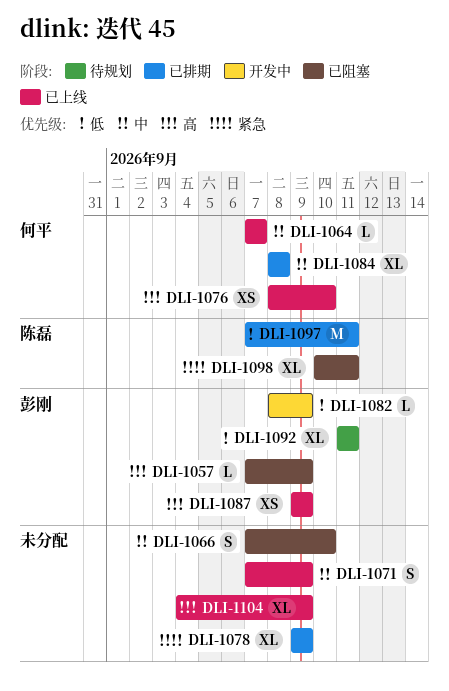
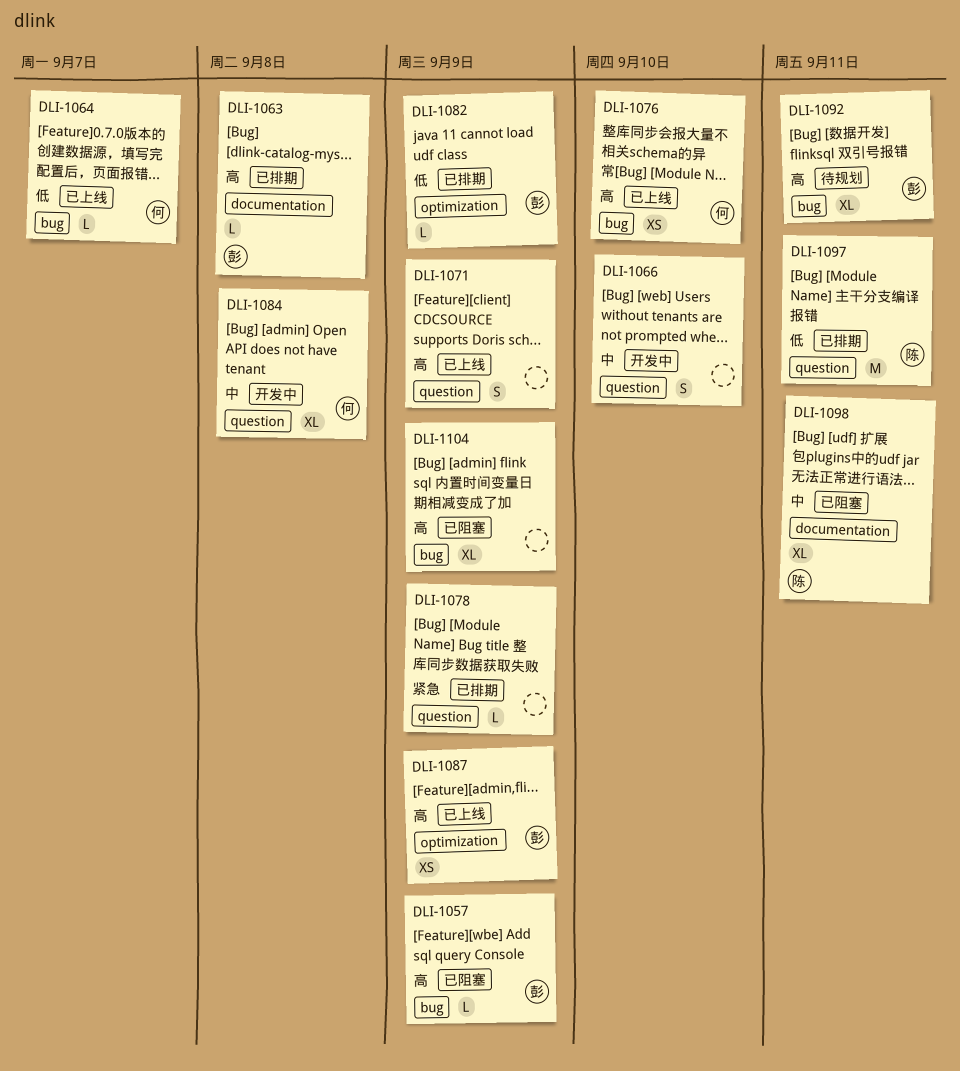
DLI-1063: none -> present
DLI-1064, priority: 中 -> 低
DLI-1066, status: 已阻塞 -> 开发中
DLI-1071, priority: 中 -> 高
DLI-1078, estimate: XL -> L
DLI-1082, status: 开发中 -> 已排期
DLI-1084, status: 已排期 -> 开发中
DLI-1092, priority: 低 -> 高
DLI-1098, priority: 紧急 -> 中
DLI-1104, status: 已上线 -> 已阻塞

